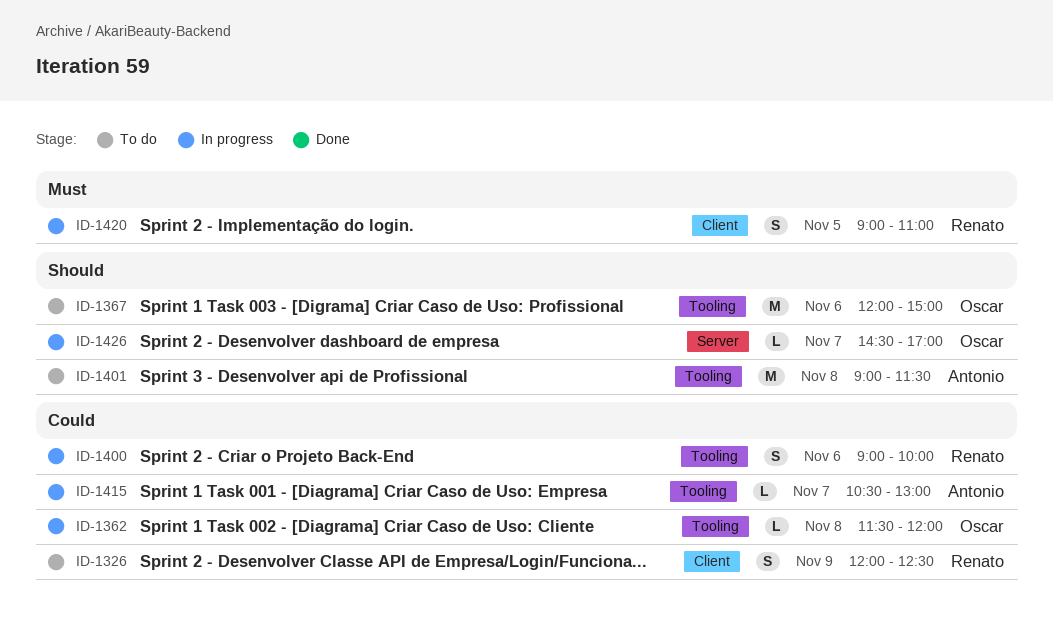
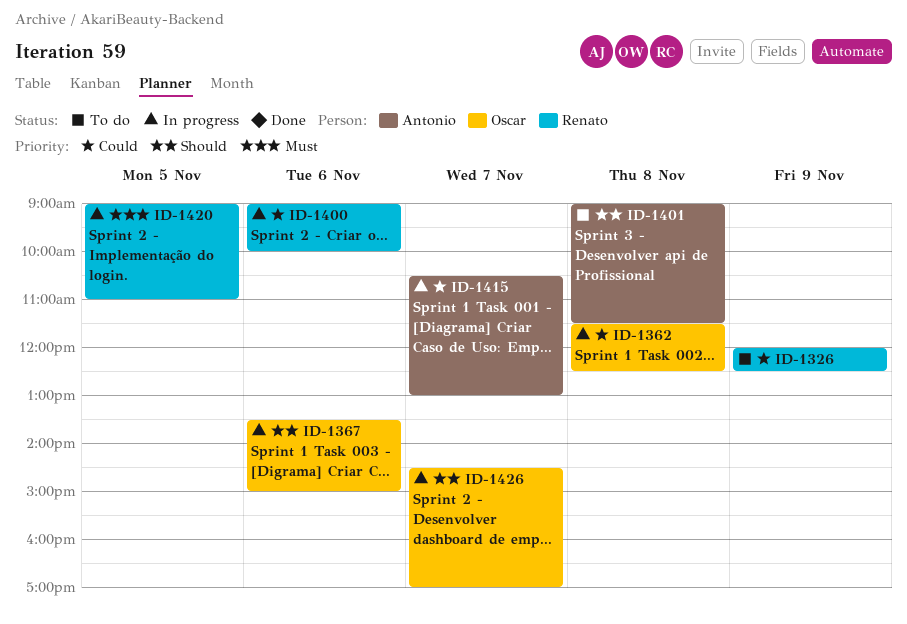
ID-1362, ends: 12:00 -> 12:30
ID-1367, status: To do -> In progress
ID-1367, begins: 12:00 -> 13:30

